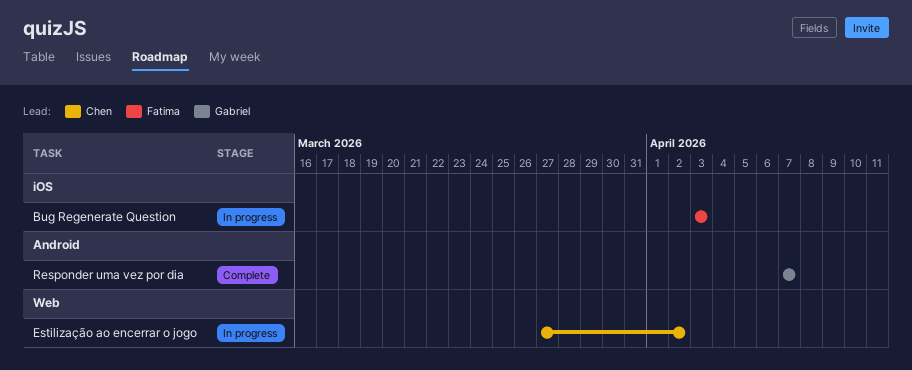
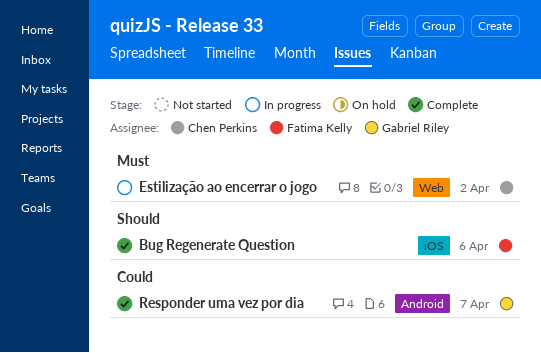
Bug Regenerate Question, status: In progress -> Complete
Bug Regenerate Question, due: Apr 3 -> Apr 6

